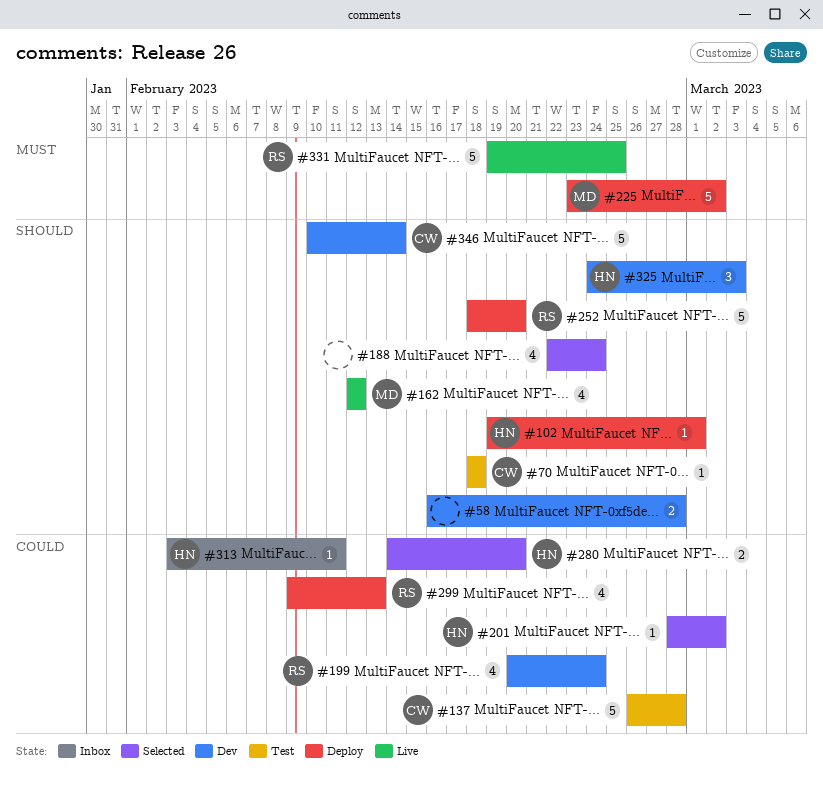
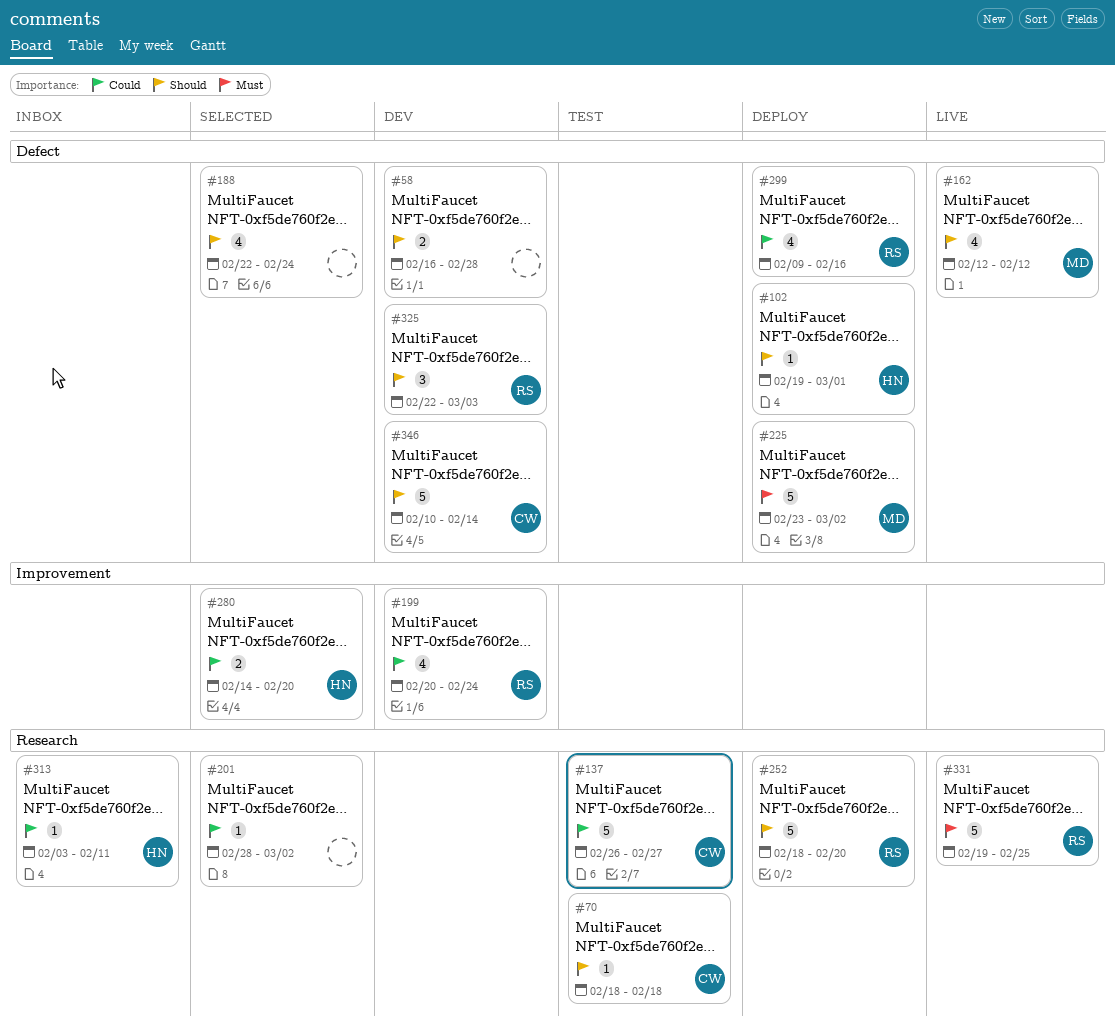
#137, due: Feb 28 -> Feb 27
#201, owner: HN -> none
#299, due: Feb 13 -> Feb 16
#325, owner: HN -> RS
#325, start: Feb 24 -> Feb 22

